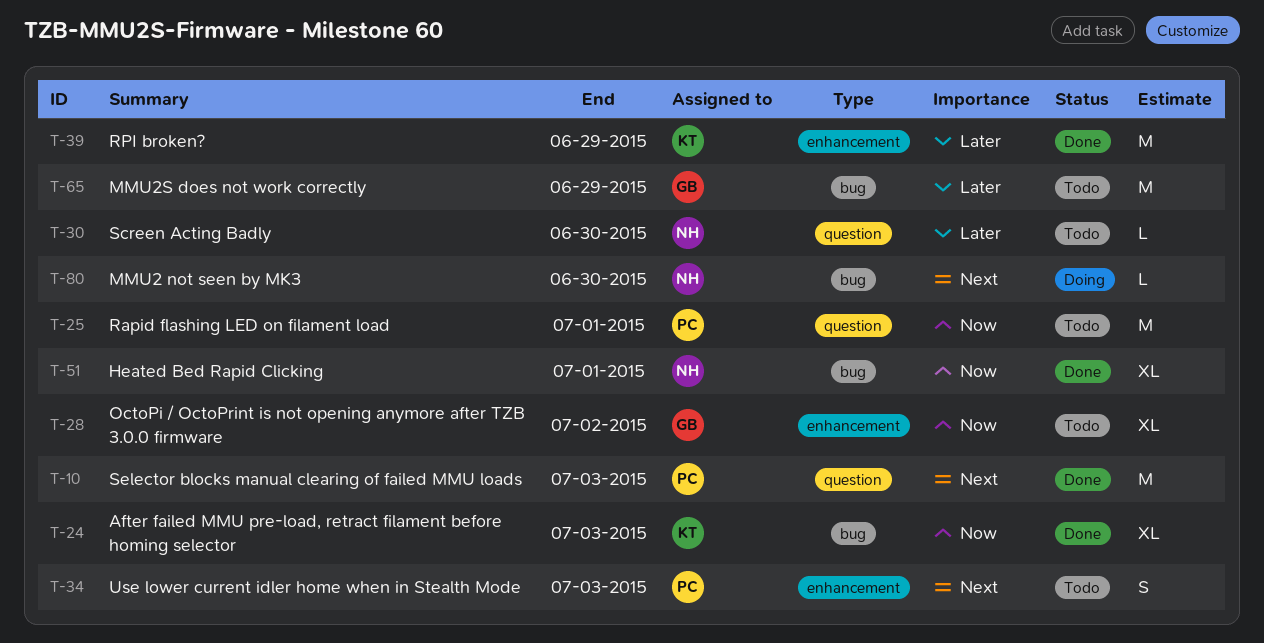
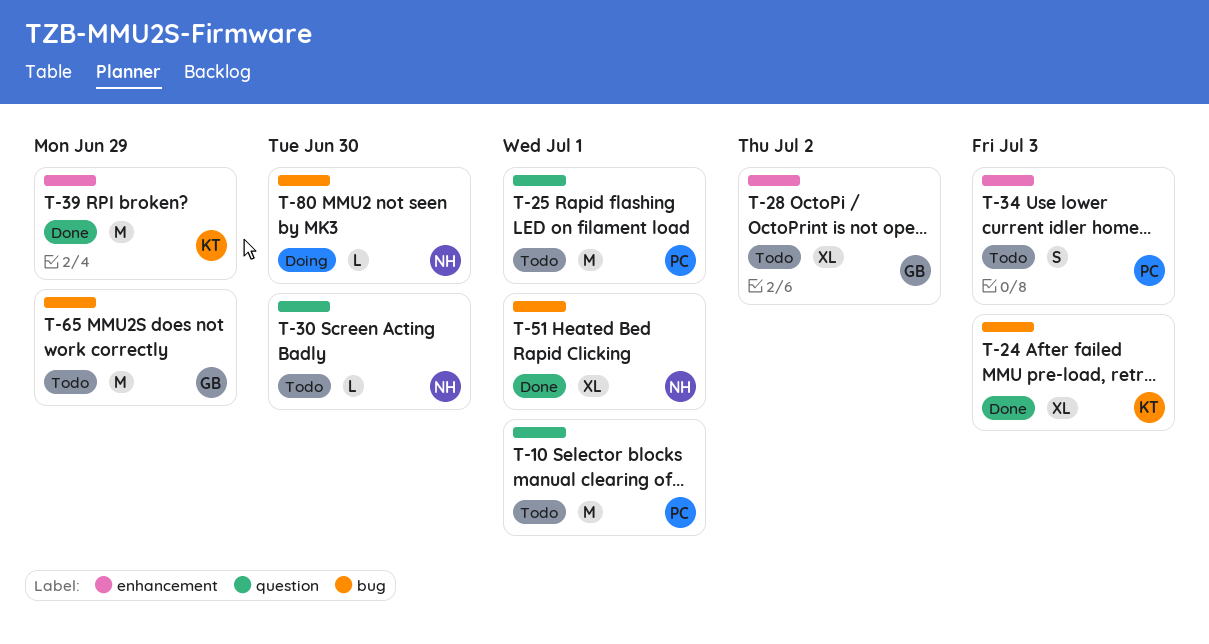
T-10, status: Done -> Todo
T-10, due: Jul 3 -> Jul 1

